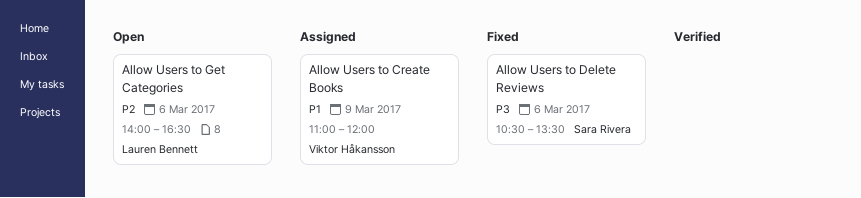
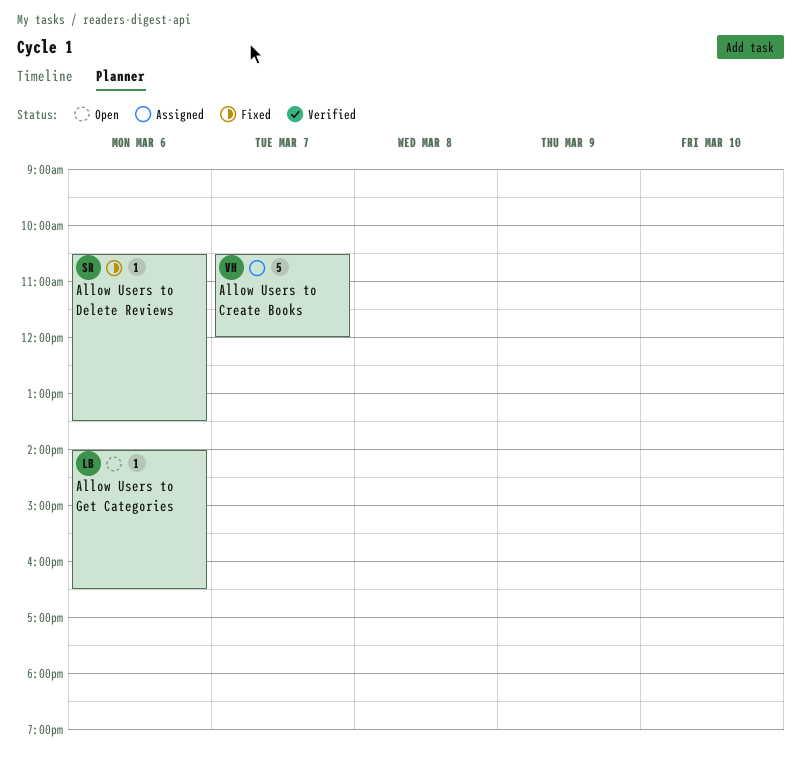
Allow Users to Create Books, day: Mar 9 -> Mar 7
Allow Users to Create Books, begins: 11:00 -> 10:30

